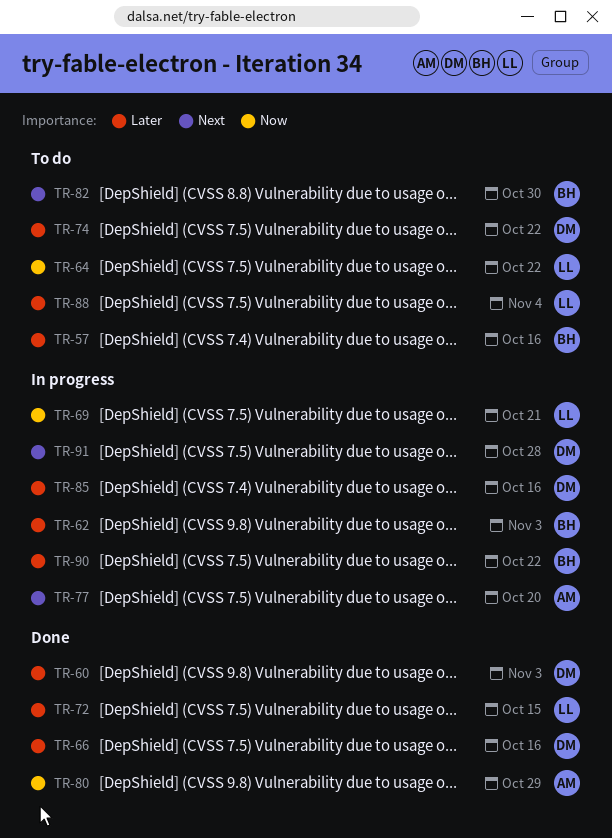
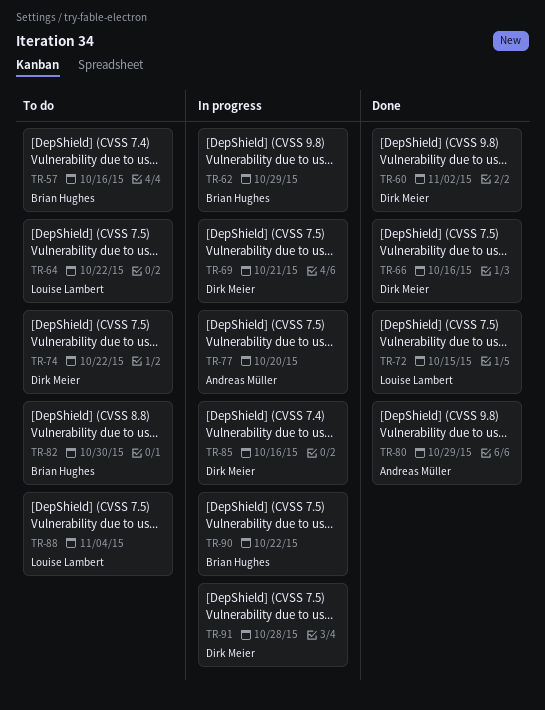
TR-60, due: Nov 3 -> Nov 2
TR-62, due: Nov 3 -> Oct 29
TR-69, owner: Louise Lambert -> Dirk Meier

